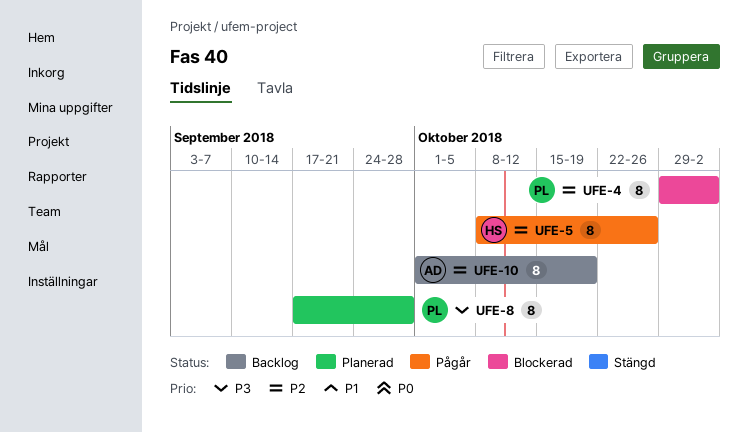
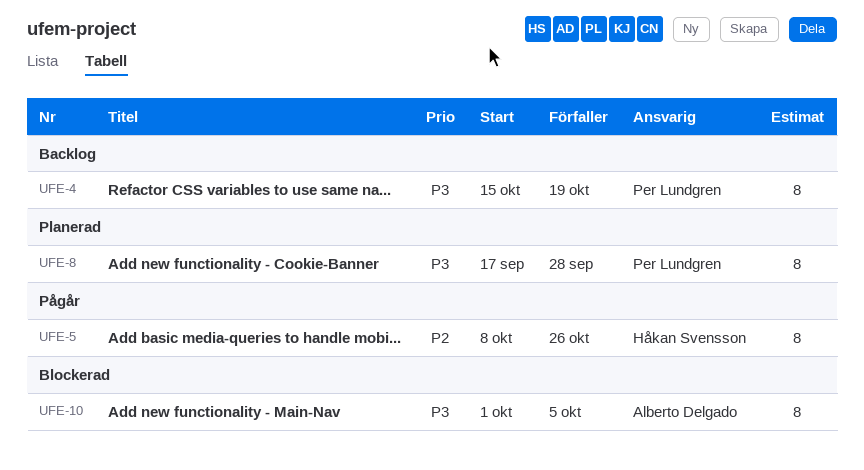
UFE-4, status: Blockerad -> Backlog
UFE-4, priority: P2 -> P3
UFE-4, start: Oct 29 -> Oct 15
UFE-4, due: Nov 2 -> Oct 19
UFE-10, status: Backlog -> Blockerad
UFE-10, priority: P2 -> P3
UFE-10, due: Oct 19 -> Oct 5

